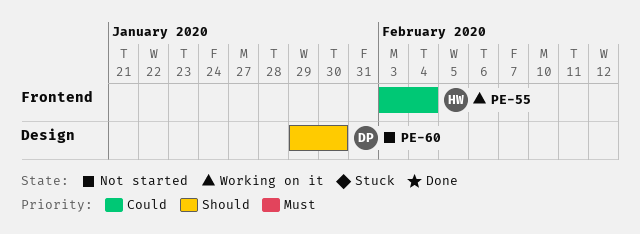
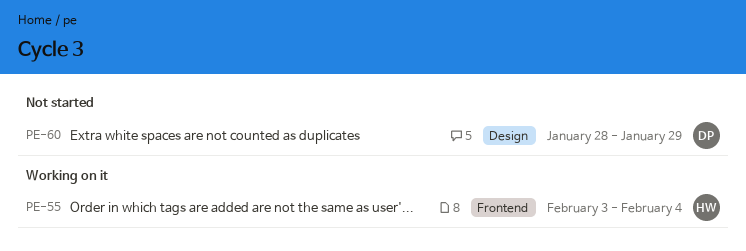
PE-60, start: Jan 29 -> Jan 28
PE-60, due: Jan 30 -> Jan 29

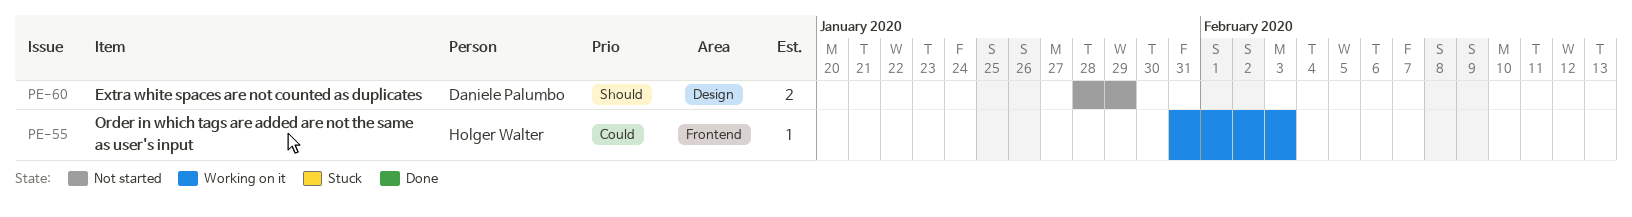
PE-55, start: Feb 3 -> Jan 31
PE-55, due: Feb 4 -> Feb 3

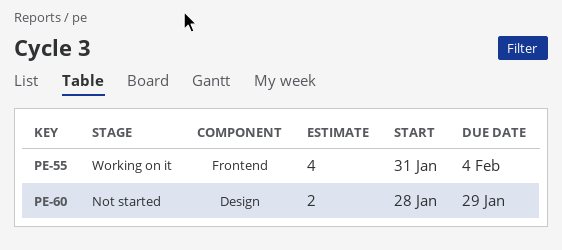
PE-55, estimate: 1 -> 4
PE-55, due: Feb 3 -> Feb 4

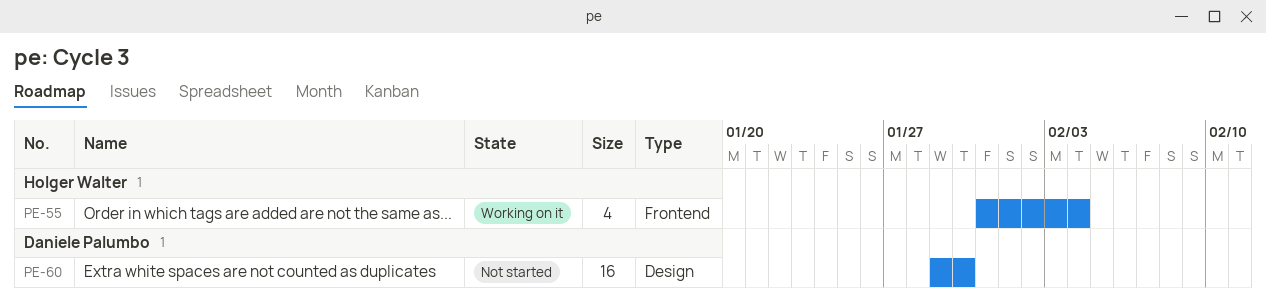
PE-60, estimate: 2 -> 16
PE-60, start: Jan 28 -> Jan 29
PE-60, due: Jan 29 -> Jan 30

